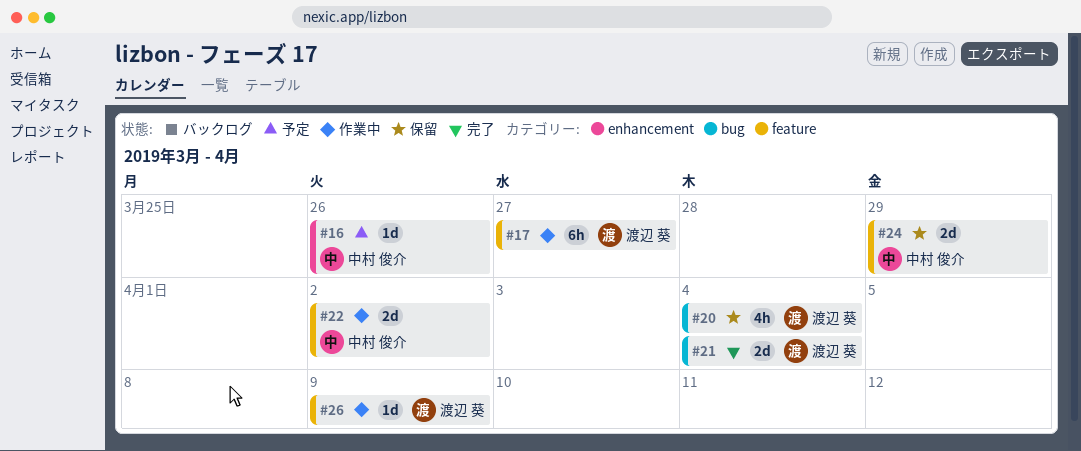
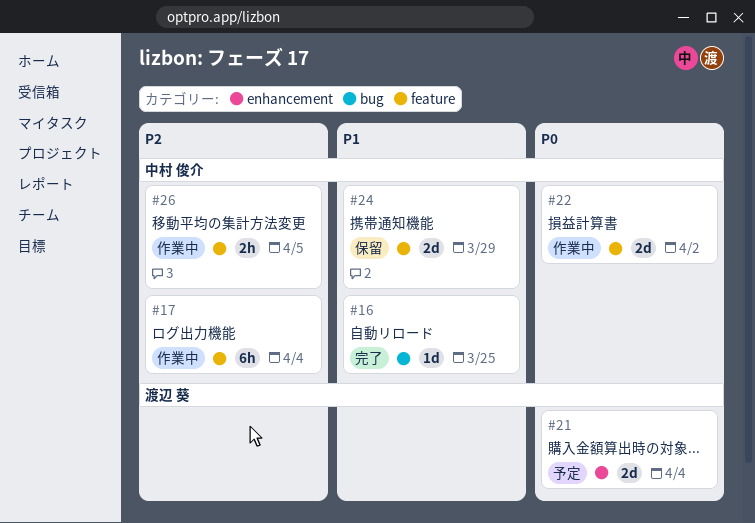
#16, status: 予定 -> 完了
#16, label: enhancement -> bug
#16, due: Mar 26 -> Mar 25
#17, owner: 渡辺 葵 -> 中村 俊介
#17, due: Mar 27 -> Apr 4
#20: present -> none
#21, status: 完了 -> 予定
#21, label: bug -> enhancement
#26, owner: 渡辺 葵 -> 中村 俊介
#26, estimate: 1d -> 2h
#26, due: Apr 9 -> Apr 5

